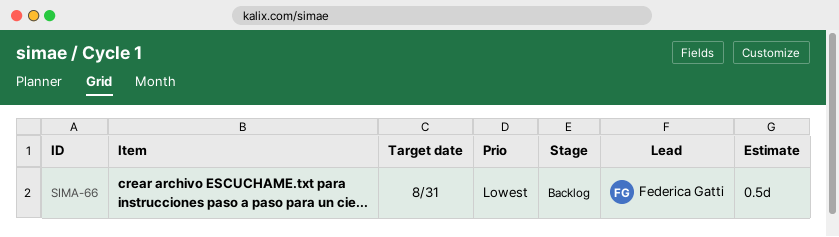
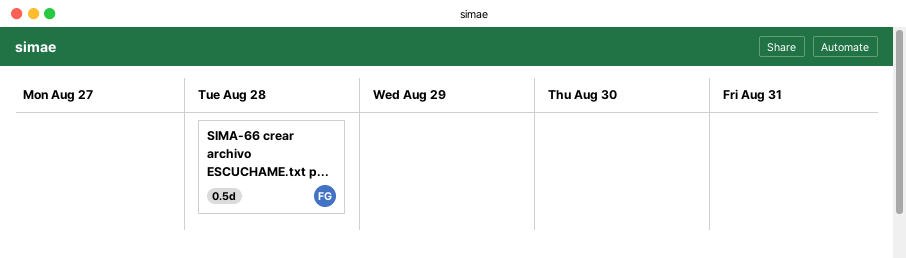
SIMA-66, due: Aug 31 -> Aug 28

